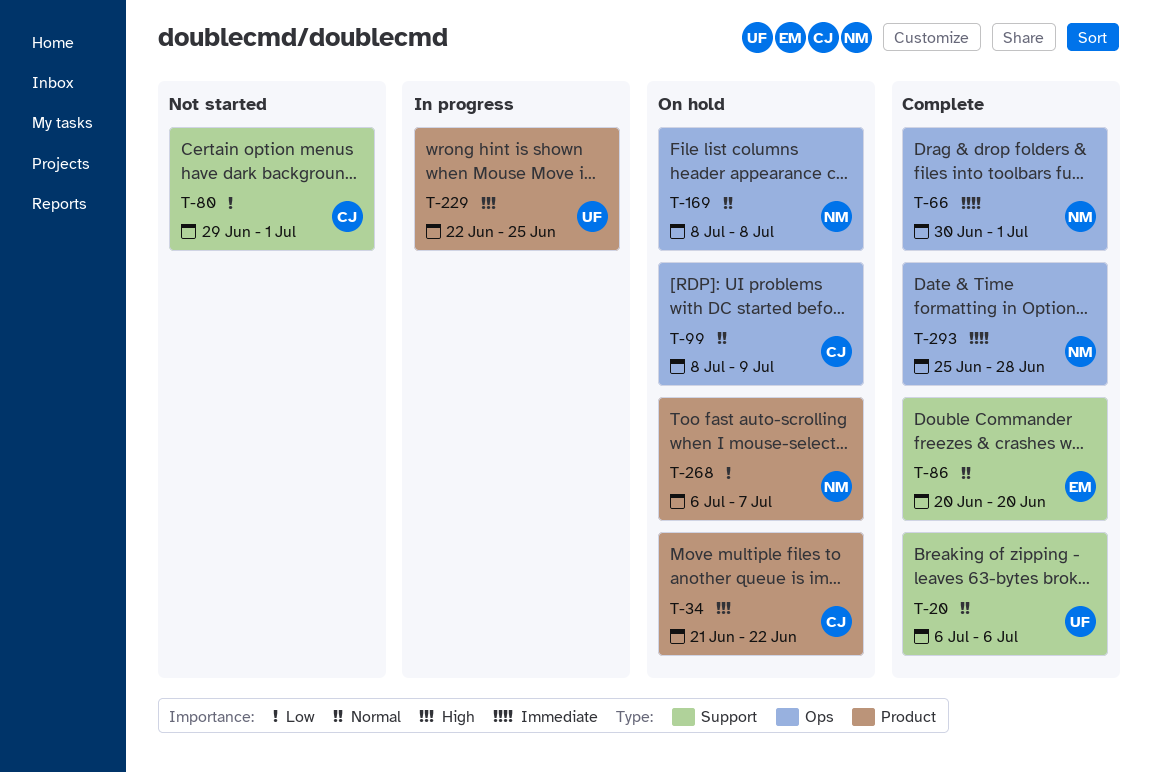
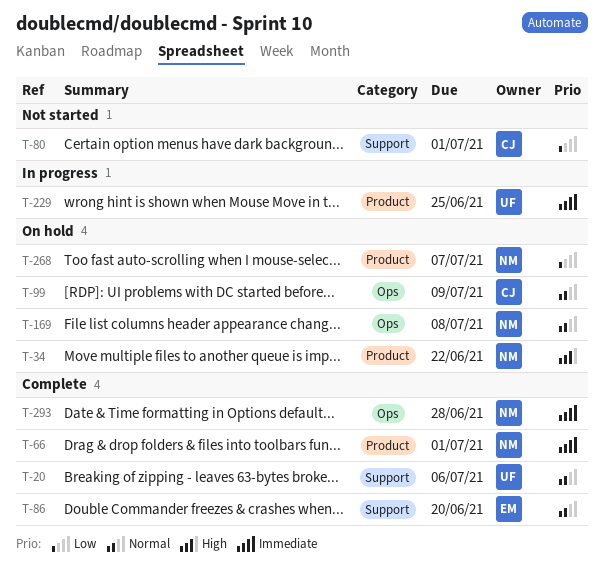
T-34, owner: CJ -> NM
T-66, label: Ops -> Product
T-229, priority: High -> Immediate

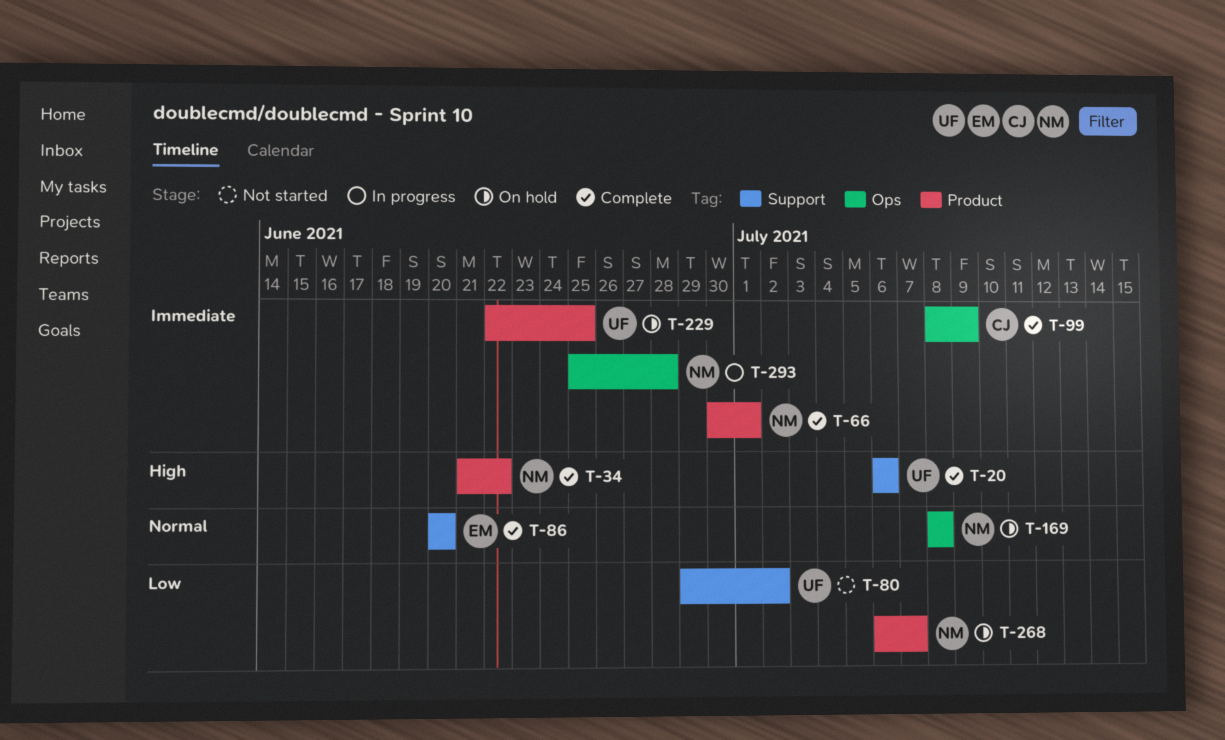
T-20, priority: Normal -> High
T-34, status: On hold -> Complete
T-80, owner: CJ -> UF
T-80, due: Jul 1 -> Jul 2
T-99, status: On hold -> Complete
T-99, priority: Normal -> Immediate
T-229, status: In progress -> On hold
T-293, status: Complete -> In progress

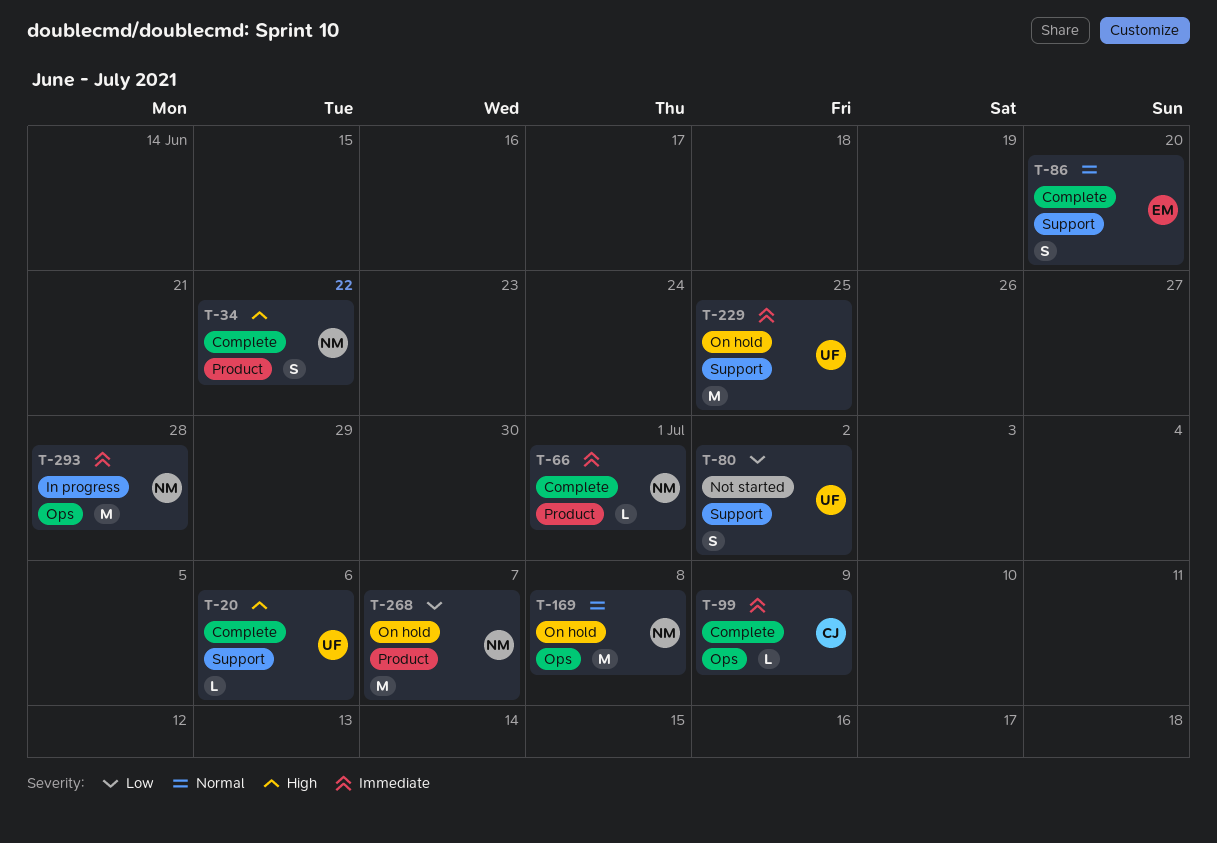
T-229, label: Product -> Support

